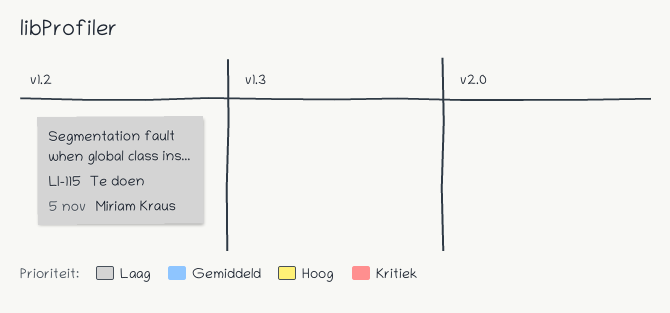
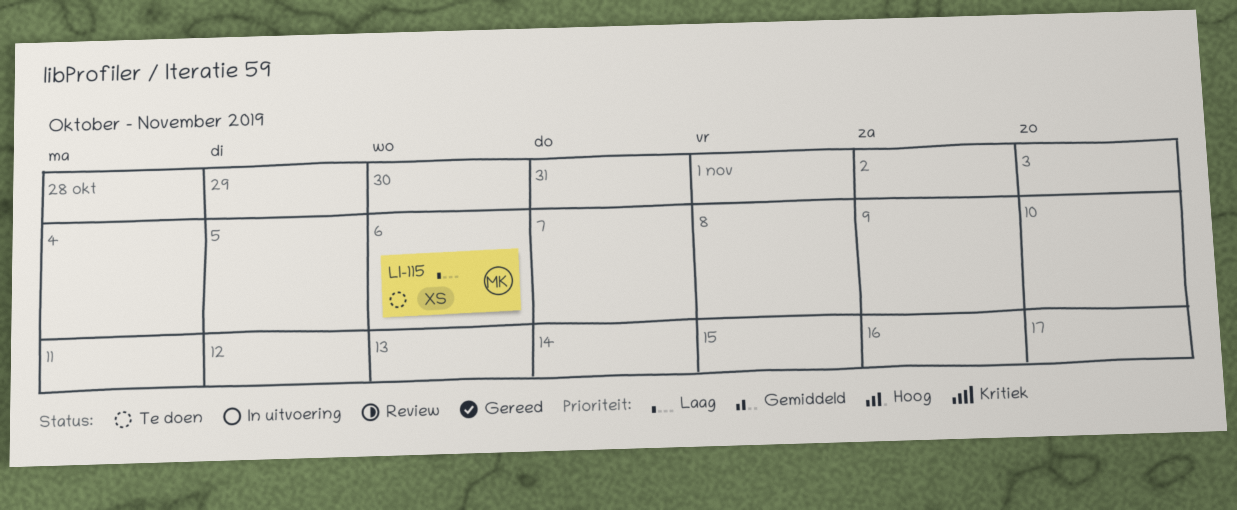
LI-115, due: Nov 5 -> Nov 6

